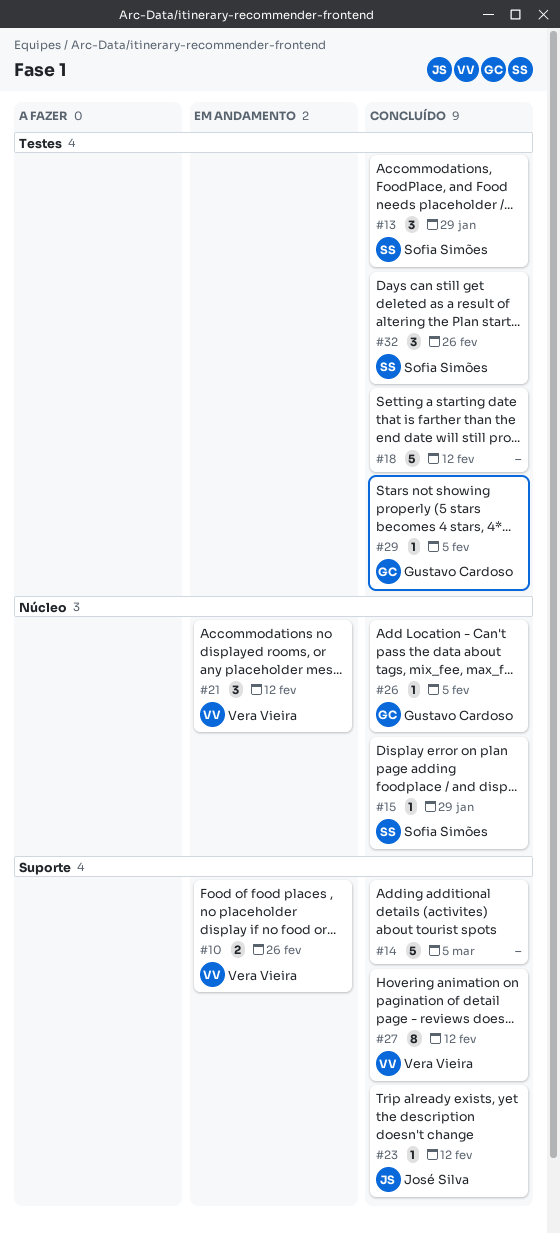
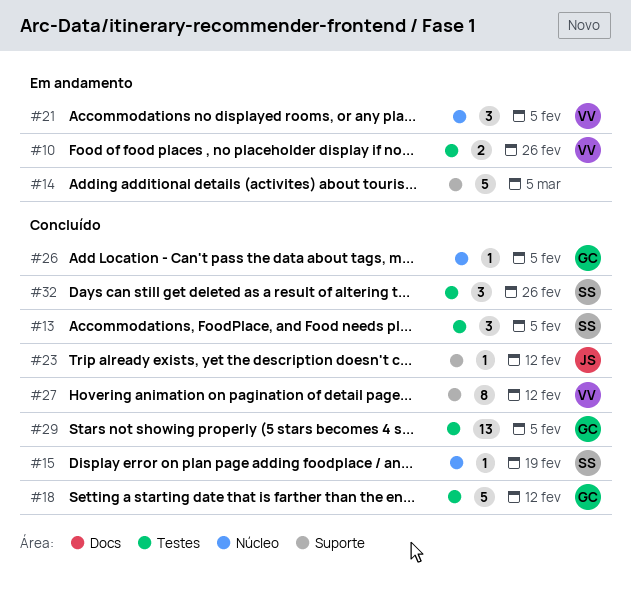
#10, label: Suporte -> Testes
#13, due: Jan 29 -> Feb 5
#14, status: Concluído -> Em andamento
#15, due: Jan 29 -> Feb 19
#18, owner: none -> Gustavo Cardoso
#21, due: Feb 12 -> Feb 5
#29, estimate: 1 -> 13

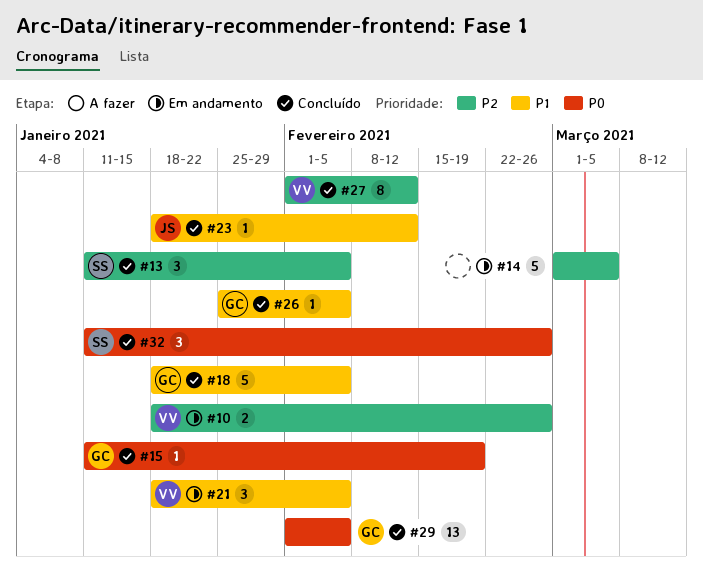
#15, owner: SS -> GC
#18, due: Feb 12 -> Feb 5

